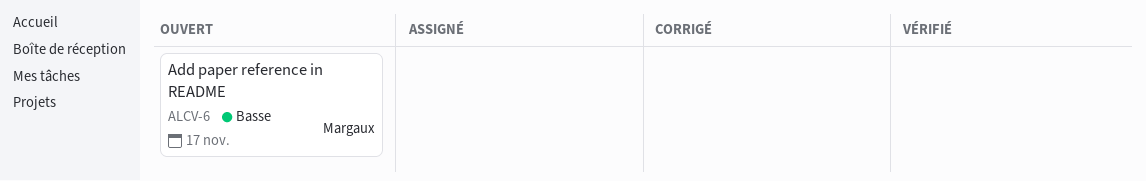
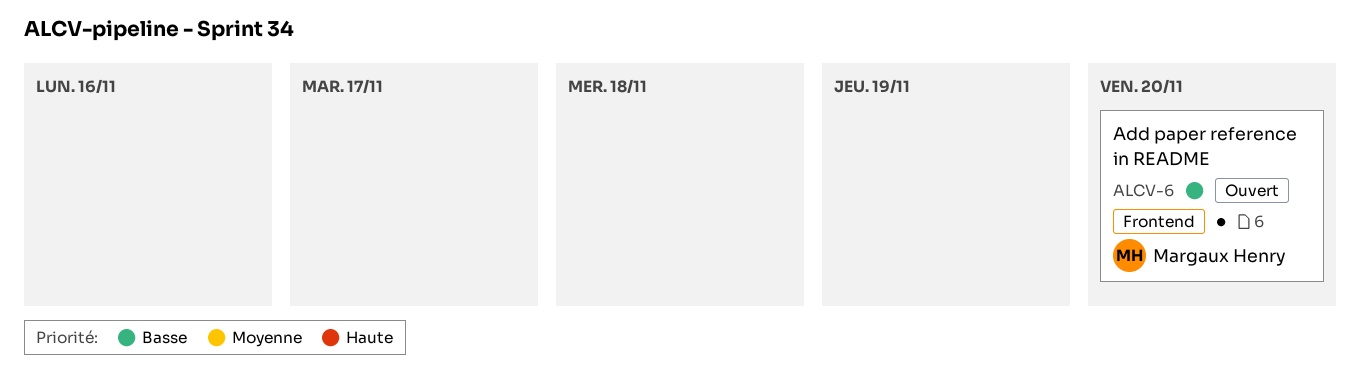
ALCV-6, due: Nov 17 -> Nov 20

